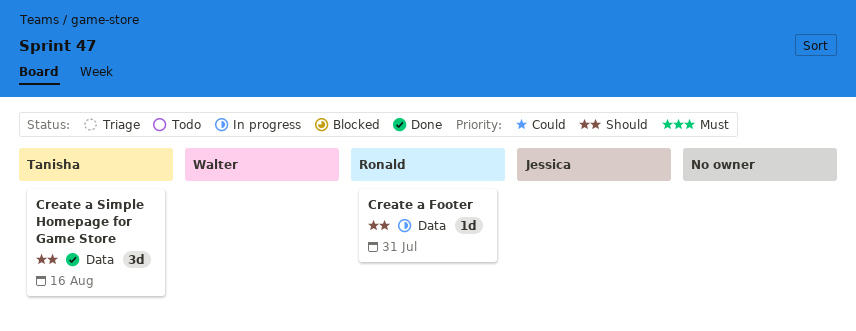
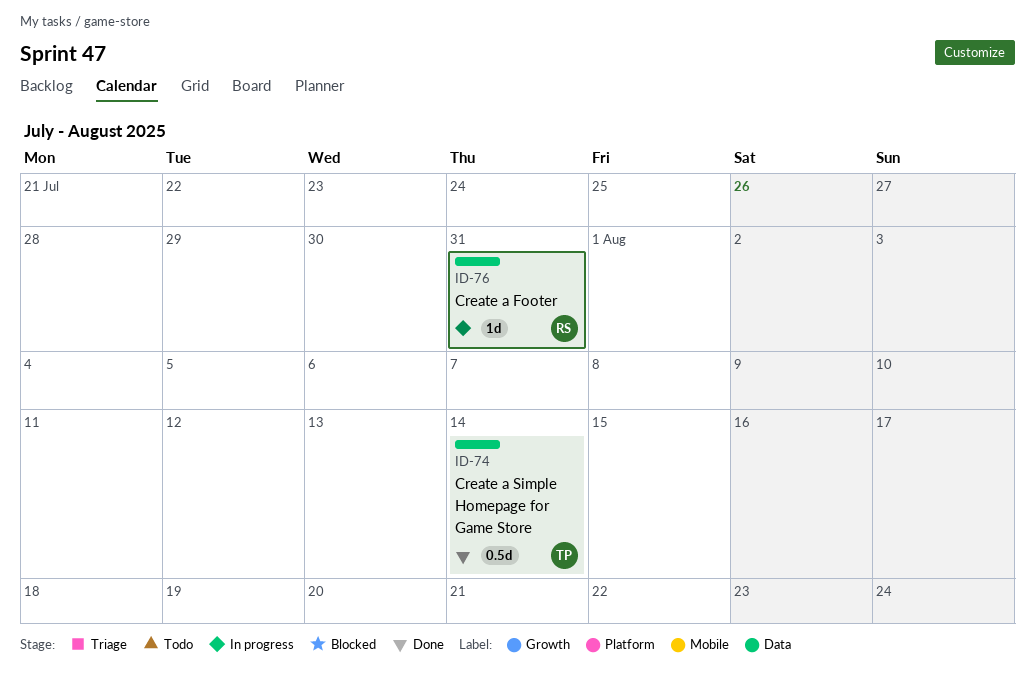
Create a Simple Homepage for Game Store, estimate: 3d -> 0.5d
Create a Simple Homepage for Game Store, due: Aug 16 -> Aug 14

